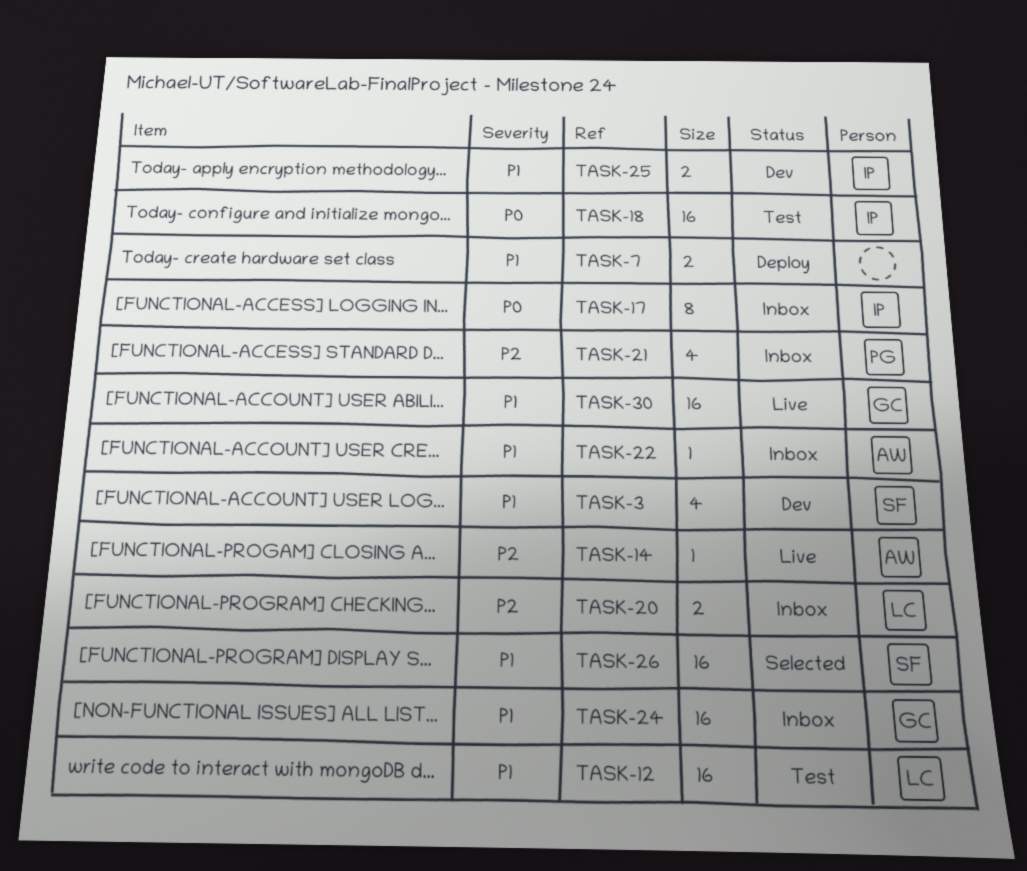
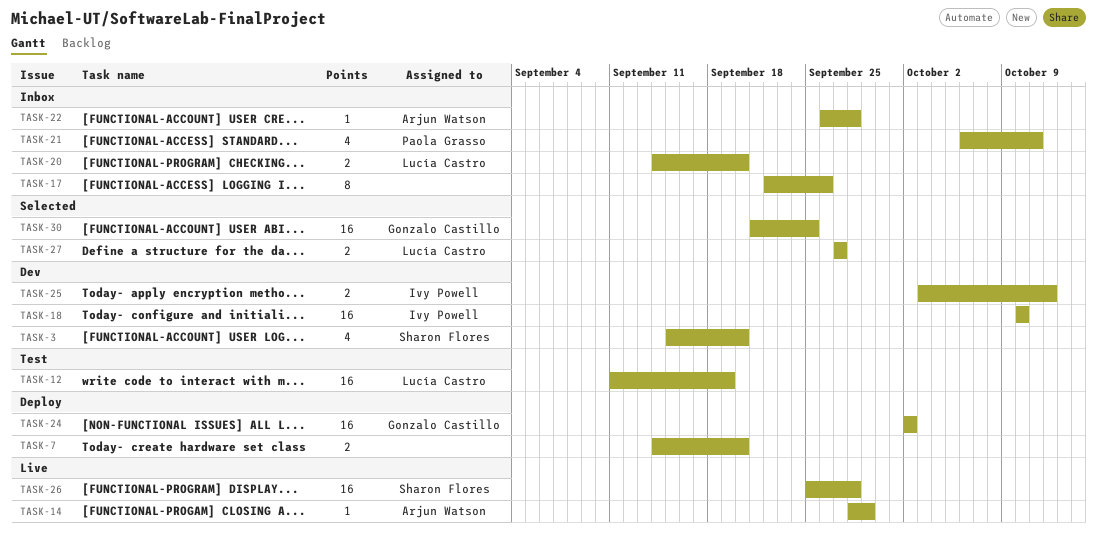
TASK-17, owner: Ivy Powell -> none
TASK-18, status: Test -> Dev
TASK-24, status: Inbox -> Deploy
TASK-26, status: Selected -> Live
TASK-27: none -> present
TASK-30, status: Live -> Selected

